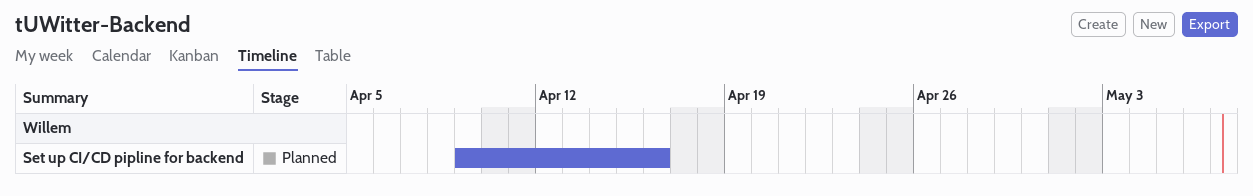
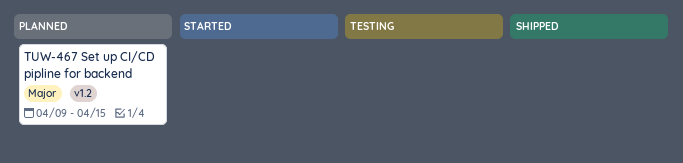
Set up CI/CD pipline for backend, due: Apr 16 -> Apr 15

